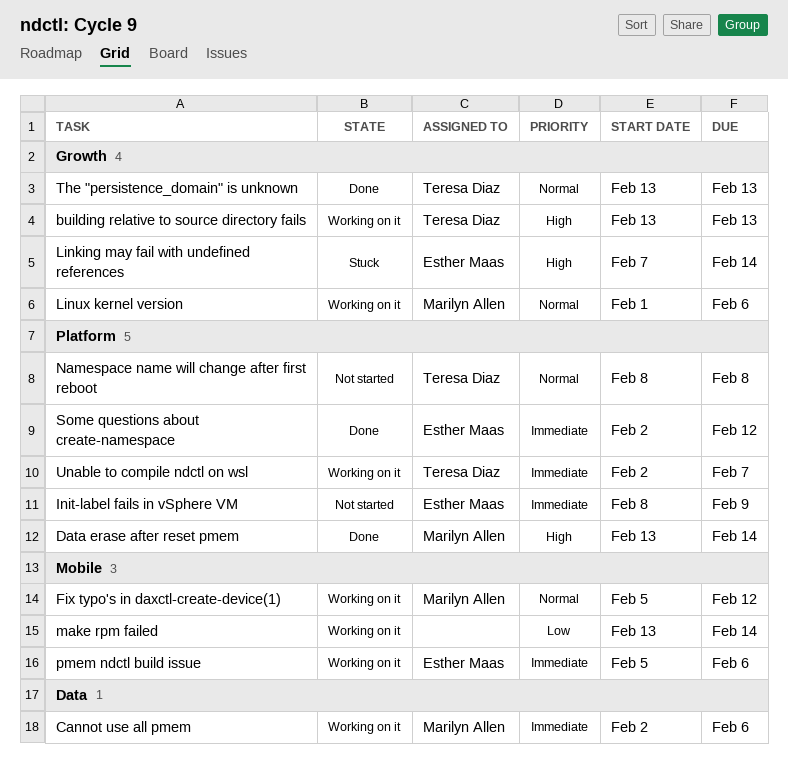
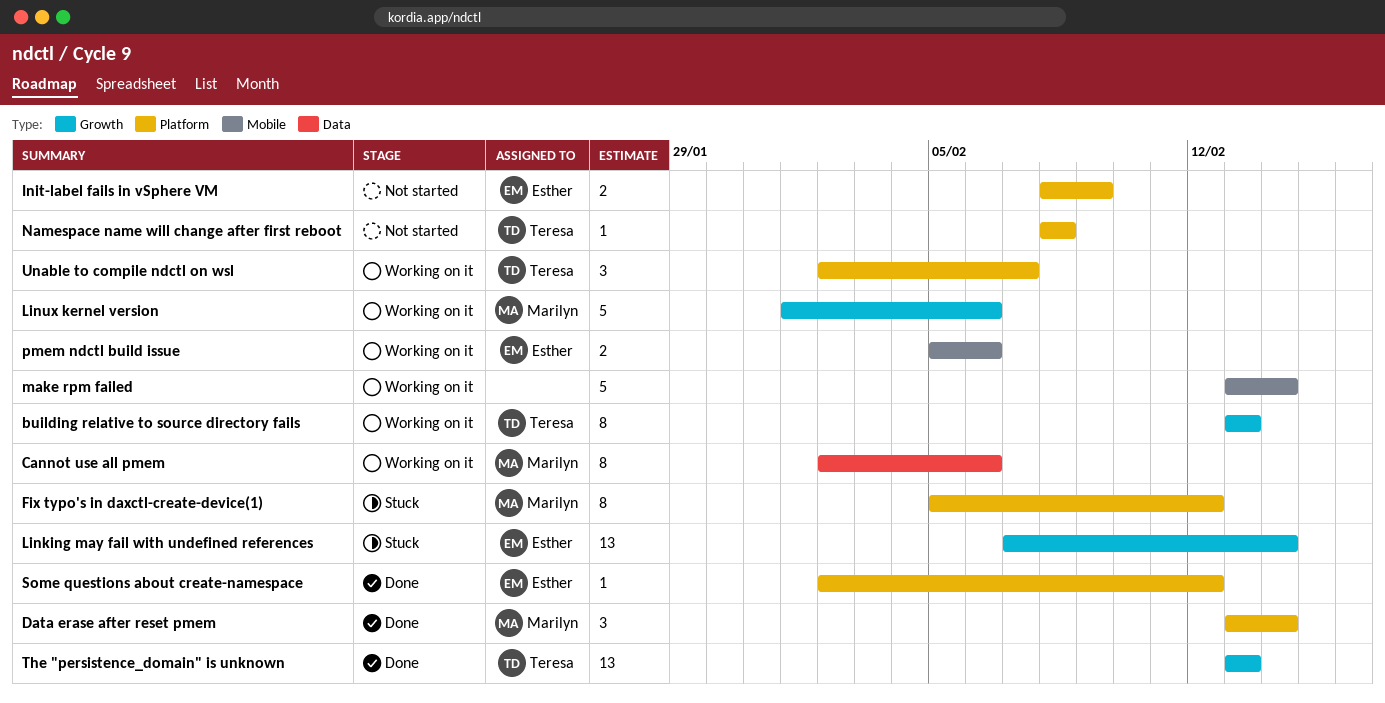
Fix typo's in daxctl-create-device(1), status: Working on it -> Stuck
Fix typo's in daxctl-create-device(1), label: Mobile -> Platform

